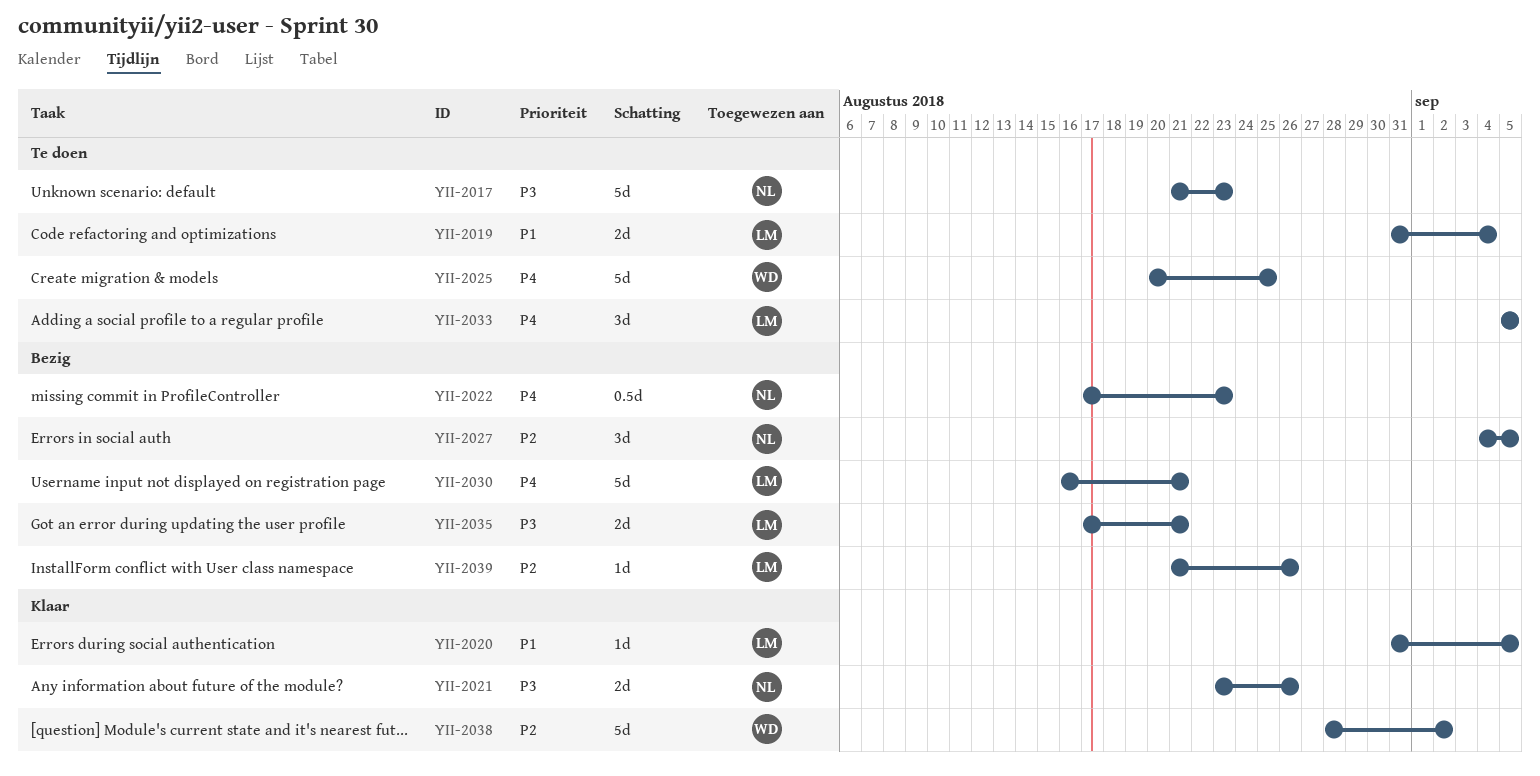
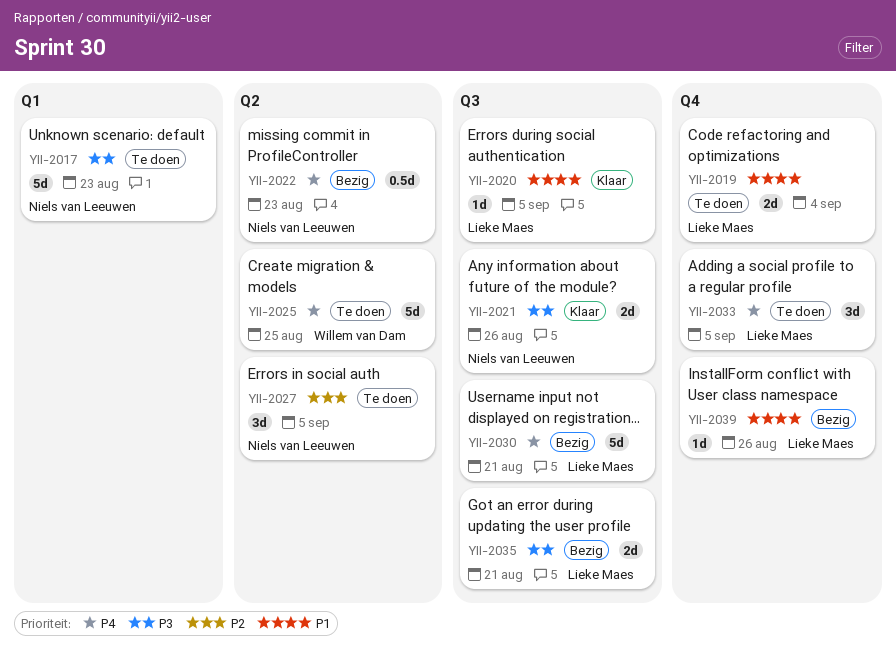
YII-2027, status: Bezig -> Te doen
YII-2038: present -> none
YII-2039, priority: P2 -> P1

